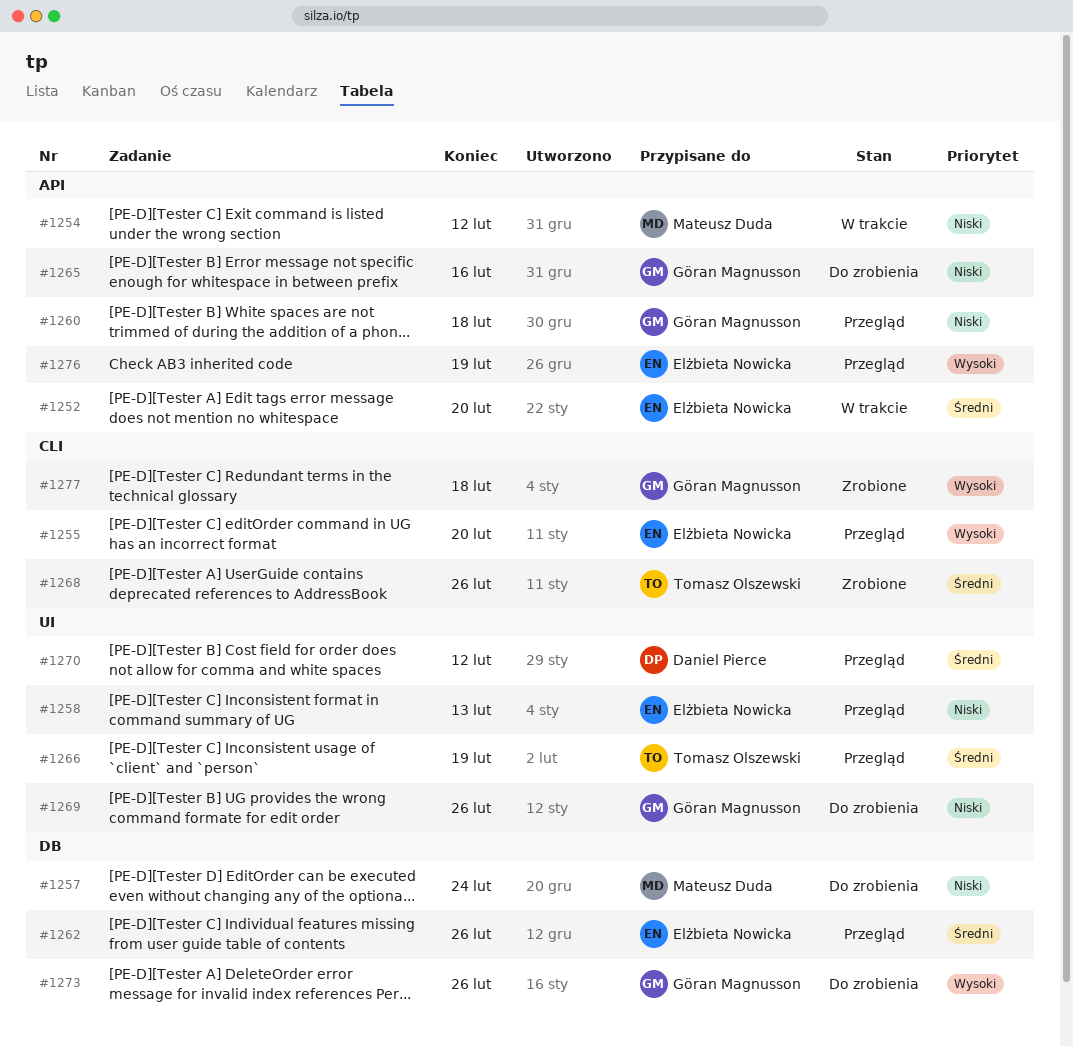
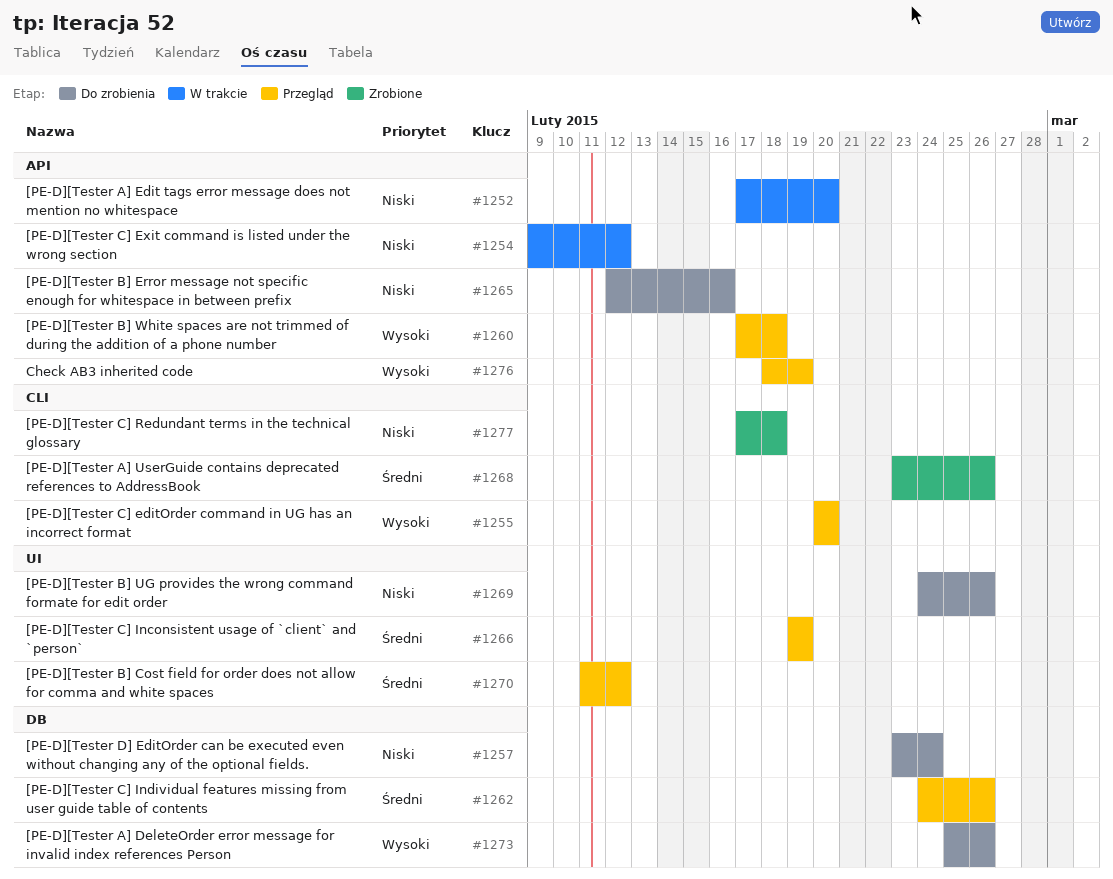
#1252, priority: Średni -> Niski
#1258: present -> none
#1260, priority: Niski -> Wysoki
#1277, priority: Wysoki -> Niski

